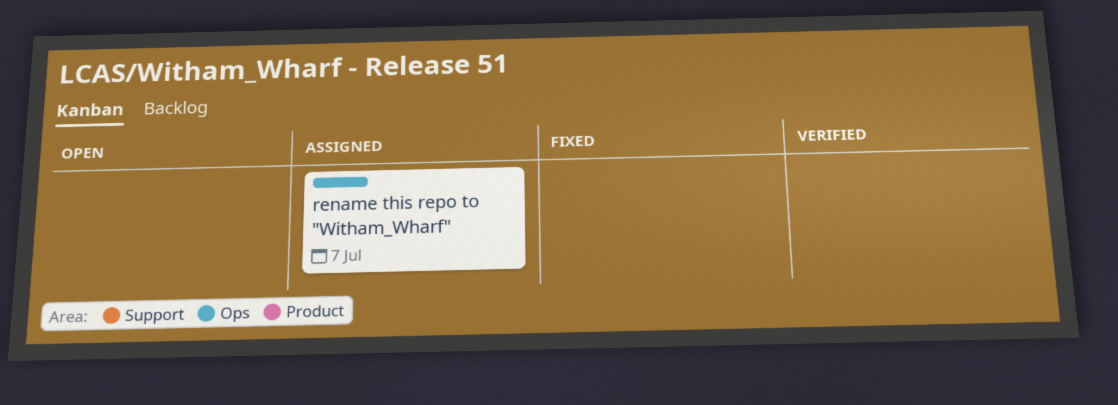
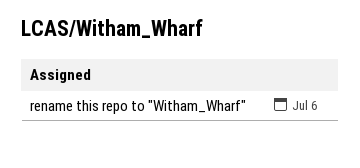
rename this repo to "Witham_Wharf", due: Jul 7 -> Jul 6

